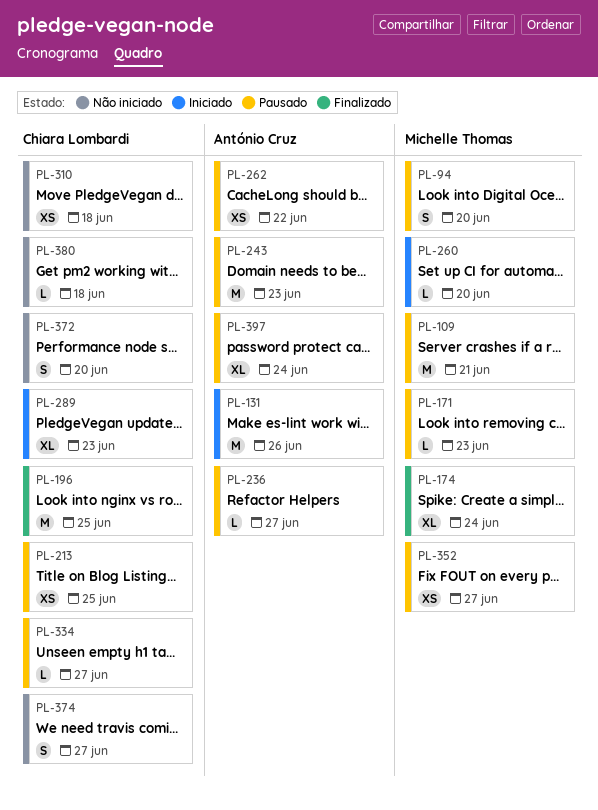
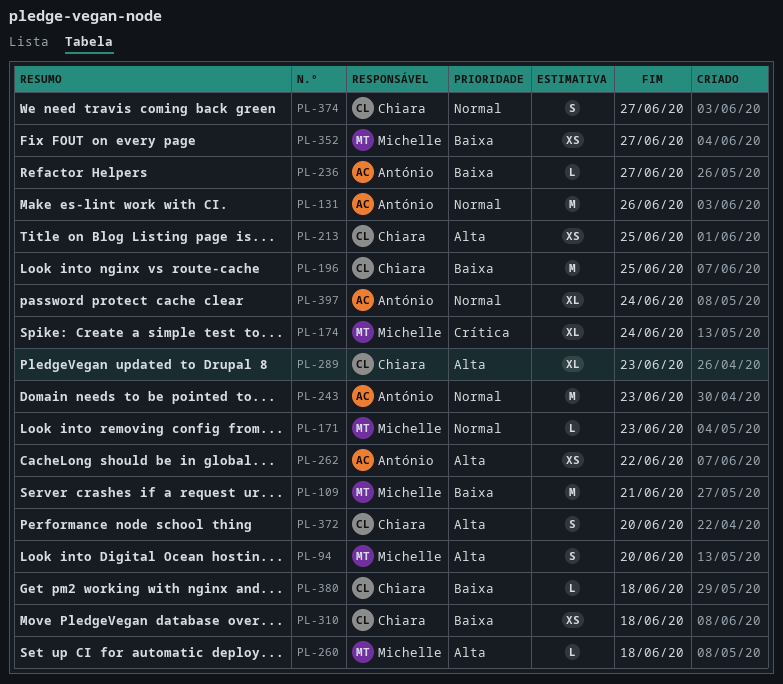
PL-260, due: Jun 20 -> Jun 18
PL-334: present -> none

